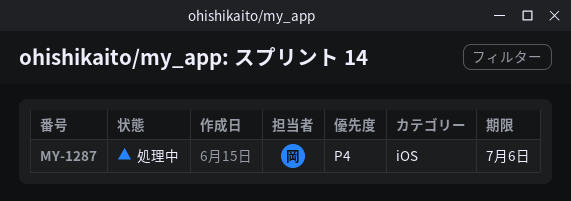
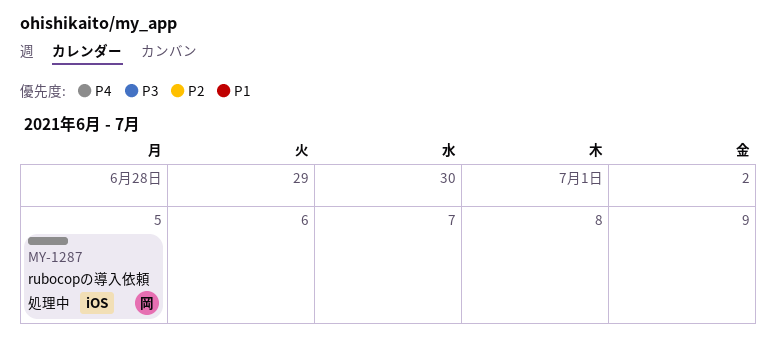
MY-1287, due: Jul 6 -> Jul 5

